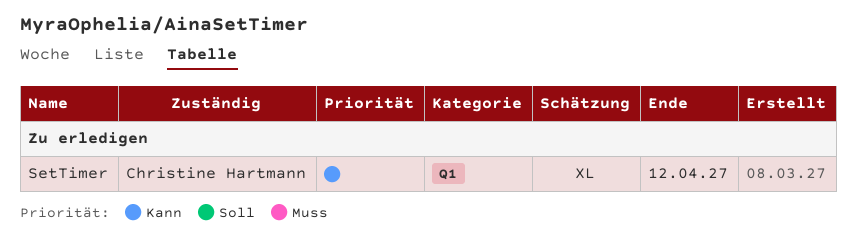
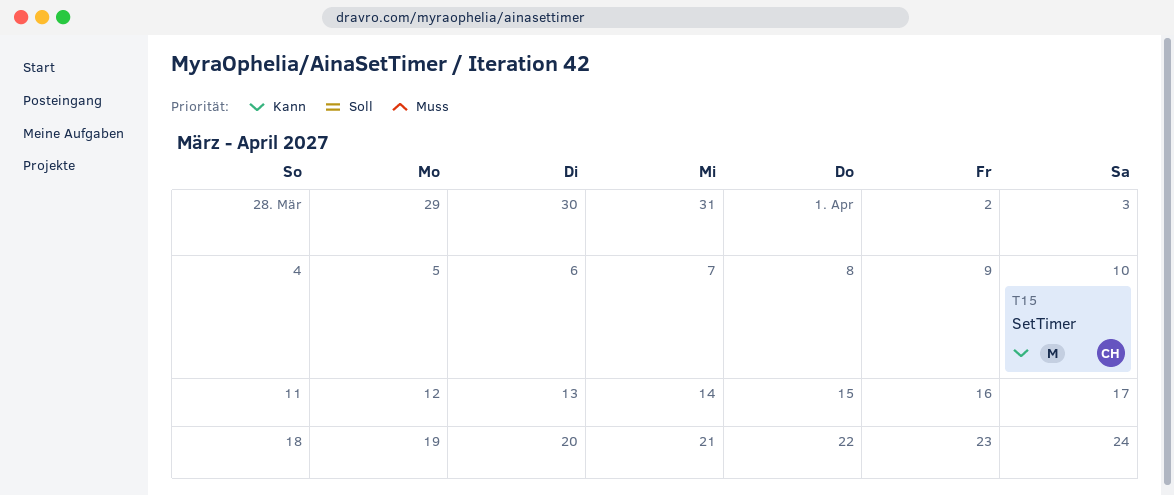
SetTimer, estimate: XL -> M
SetTimer, due: Apr 12 -> Apr 10

